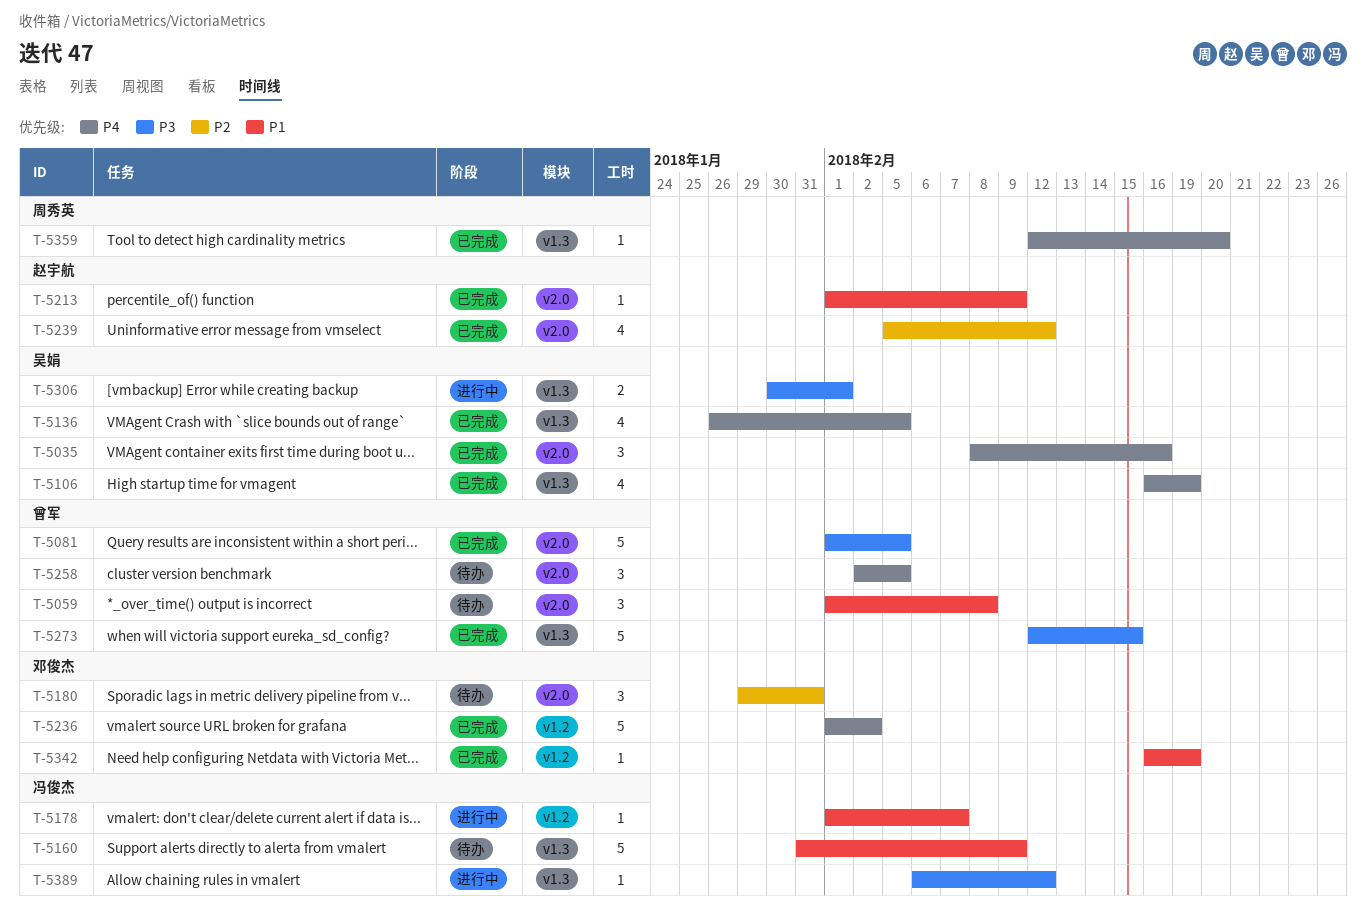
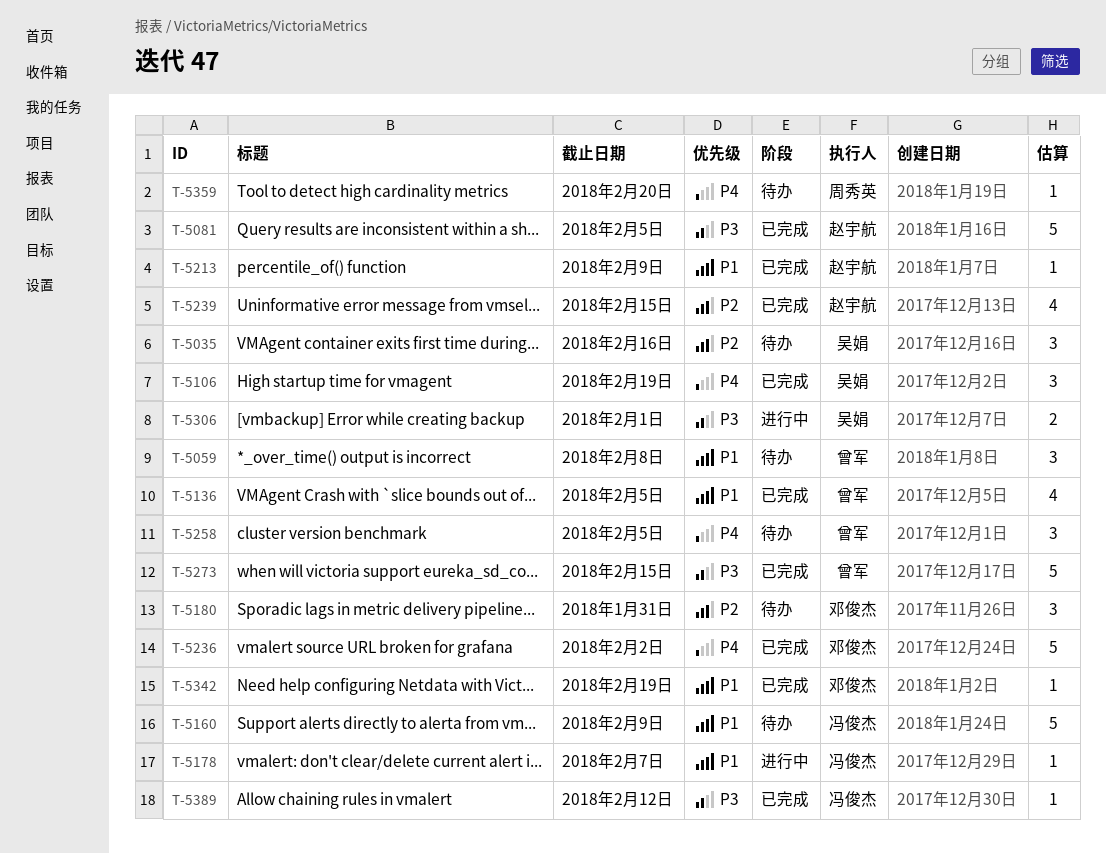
T-5035, status: 已完成 -> 待办
T-5035, priority: P4 -> P2
T-5081, owner: 曾军 -> 赵宇航
T-5106, estimate: 4 -> 3
T-5136, owner: 吴娟 -> 曾军
T-5136, priority: P4 -> P1
T-5239, due: Feb 12 -> Feb 15
T-5359, status: 已完成 -> 待办
T-5389, status: 进行中 -> 已完成

